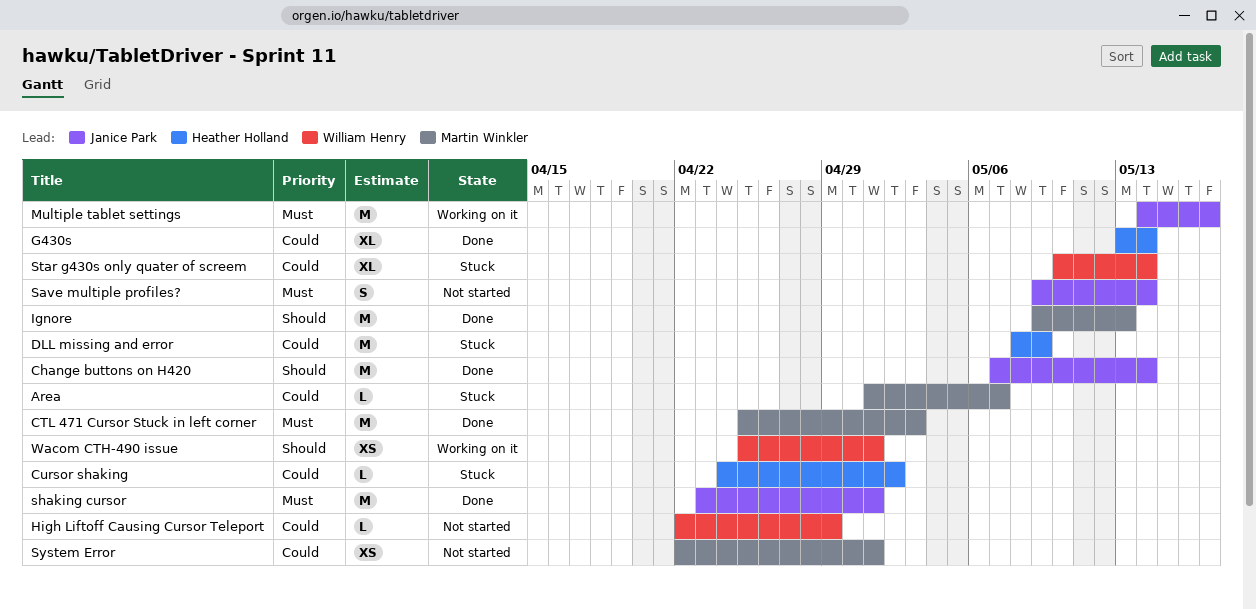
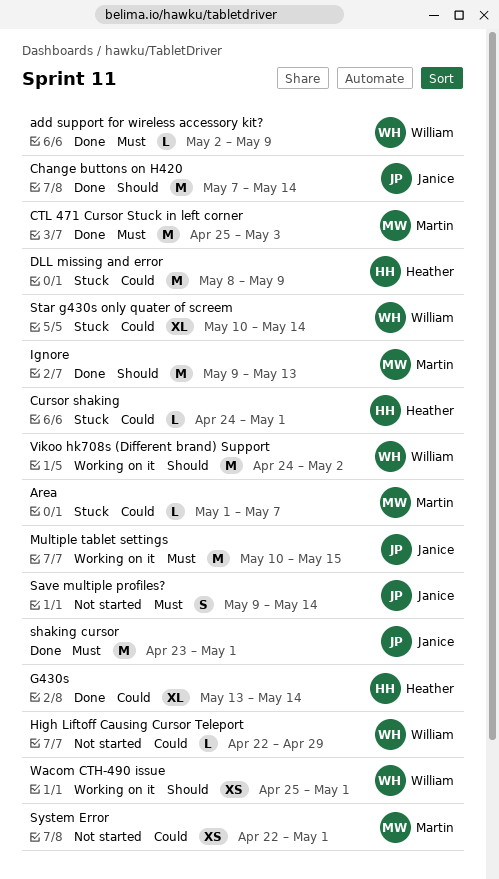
add support for wireless accessory kit?: none -> present
Cursor shaking, due: May 2 -> May 1
Multiple tablet settings, start: May 14 -> May 10
Multiple tablet settings, due: May 17 -> May 15
Vikoo hk708s (Different brand) Support: none -> present

